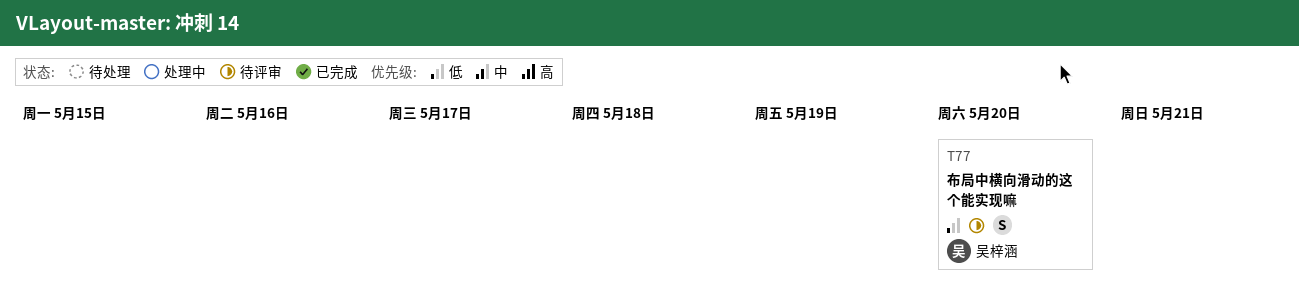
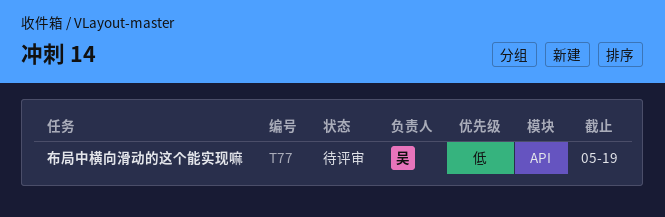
T77, due: May 20 -> May 19

